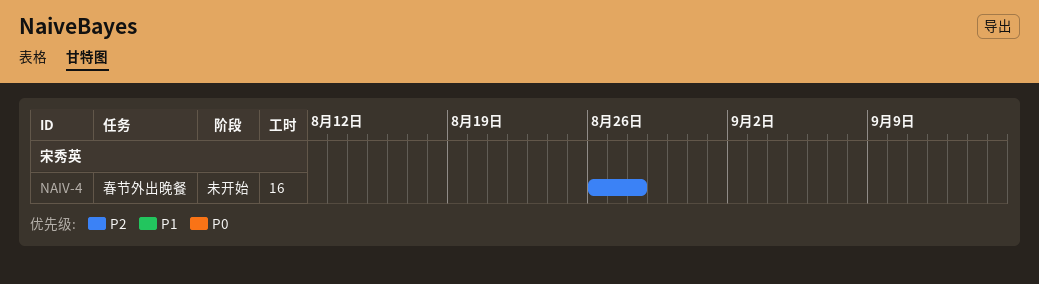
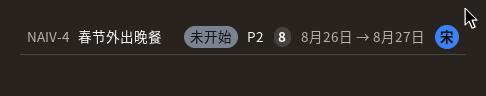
NAIV-4, estimate: 16 -> 8
NAIV-4, due: Aug 28 -> Aug 27

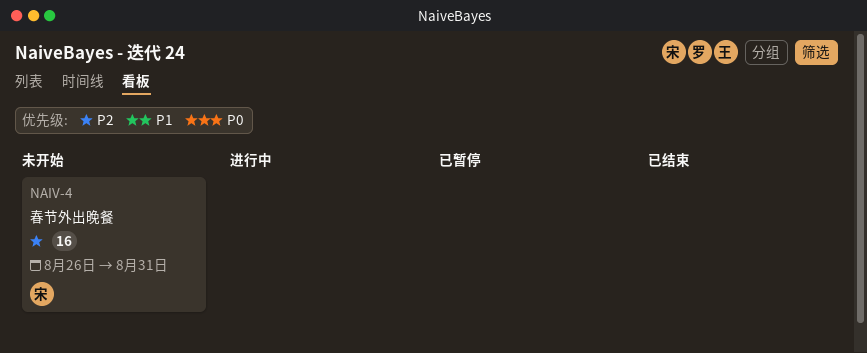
NAIV-4, estimate: 8 -> 16
NAIV-4, due: Aug 27 -> Aug 31

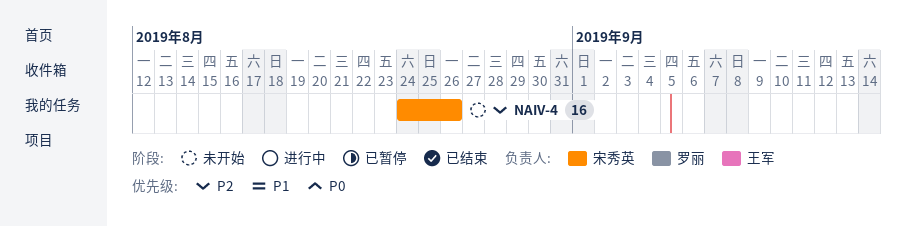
NAIV-4, start: Aug 26 -> Aug 24
NAIV-4, due: Aug 31 -> Aug 26

